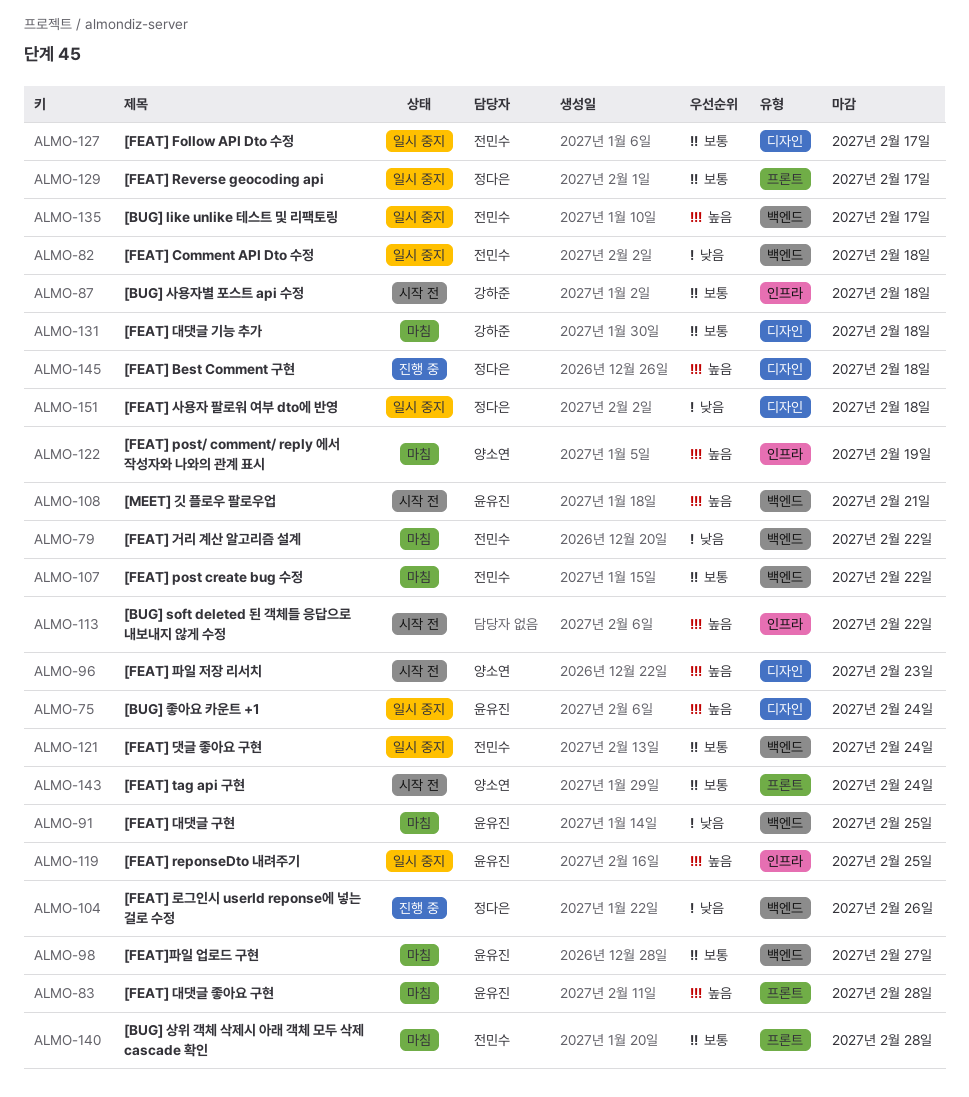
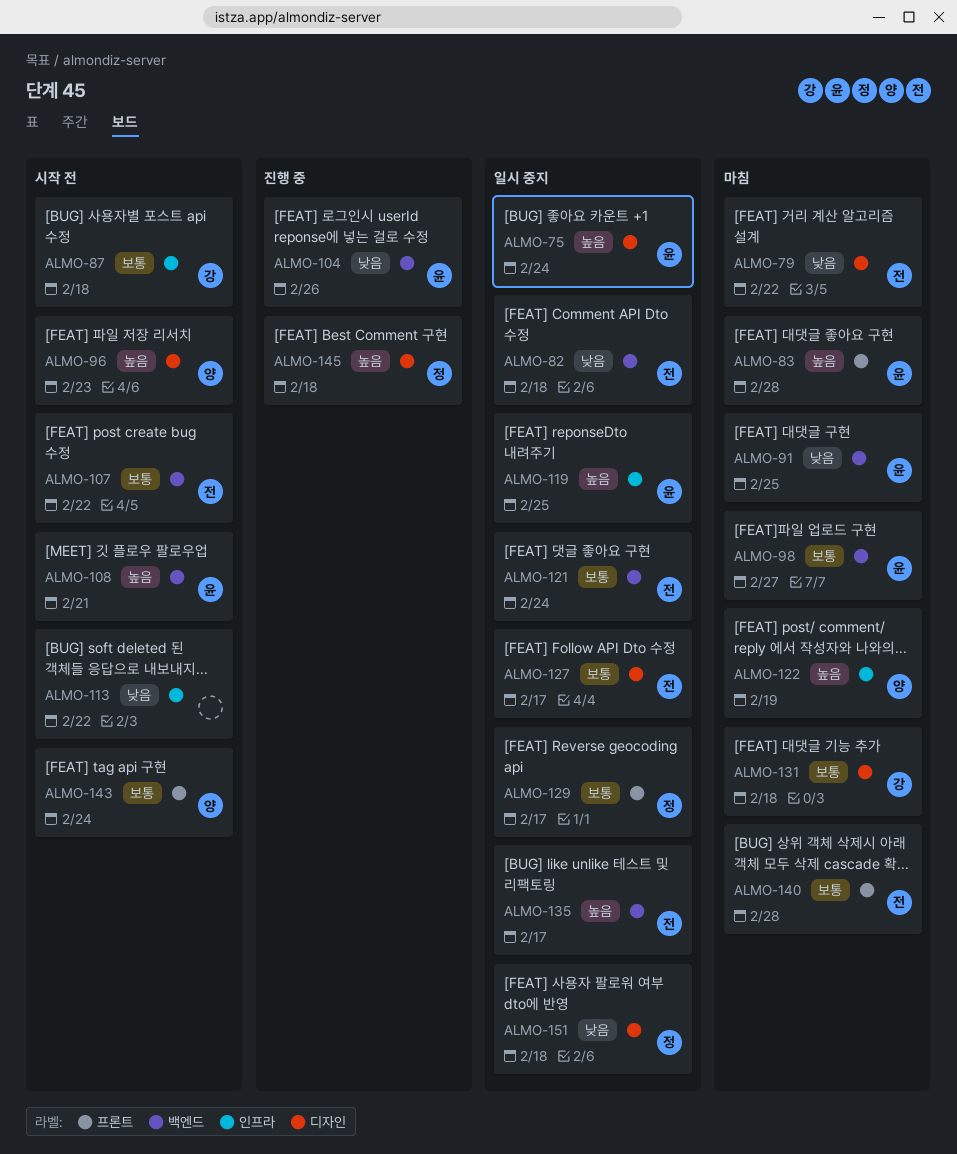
ALMO-79, label: 백엔드 -> 디자인
ALMO-104, owner: 정다은 -> 윤유진
ALMO-107, status: 마침 -> 시작 전
ALMO-113, priority: 높음 -> 낮음

